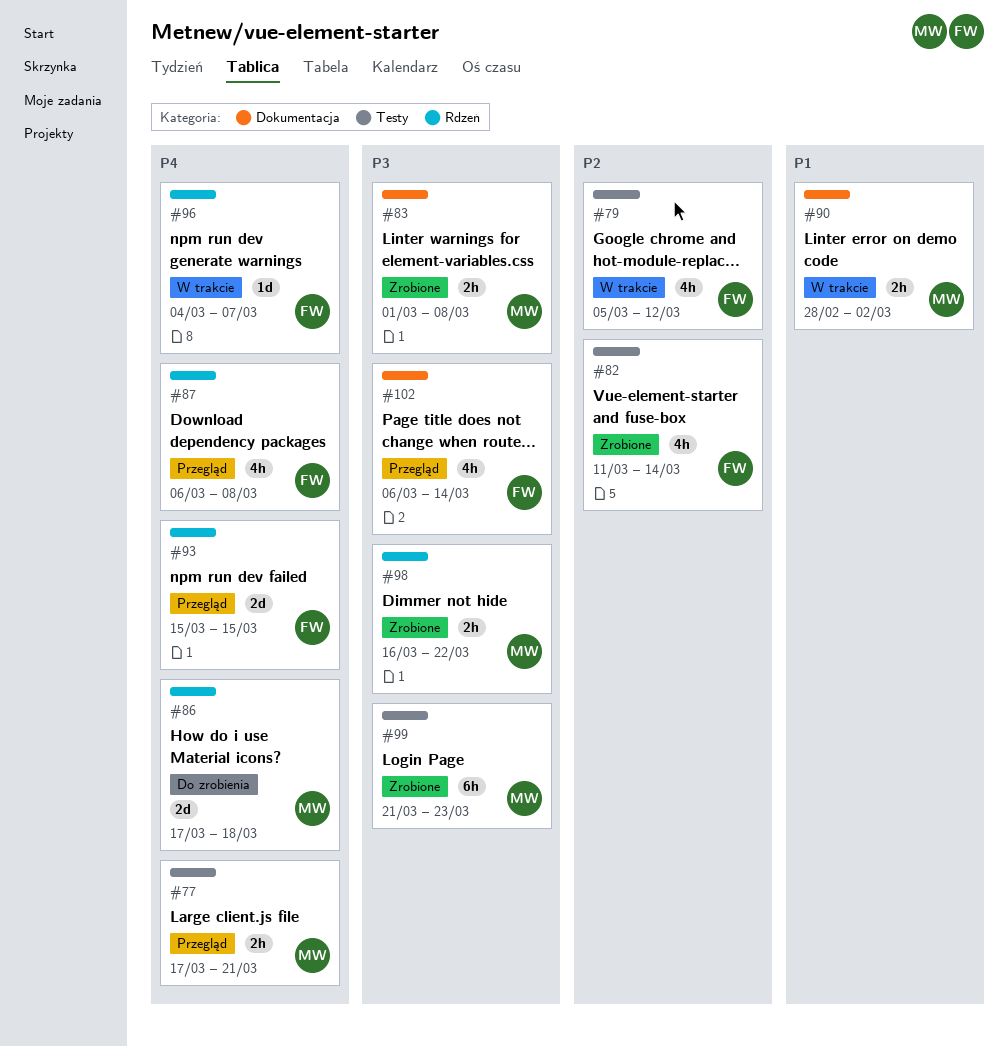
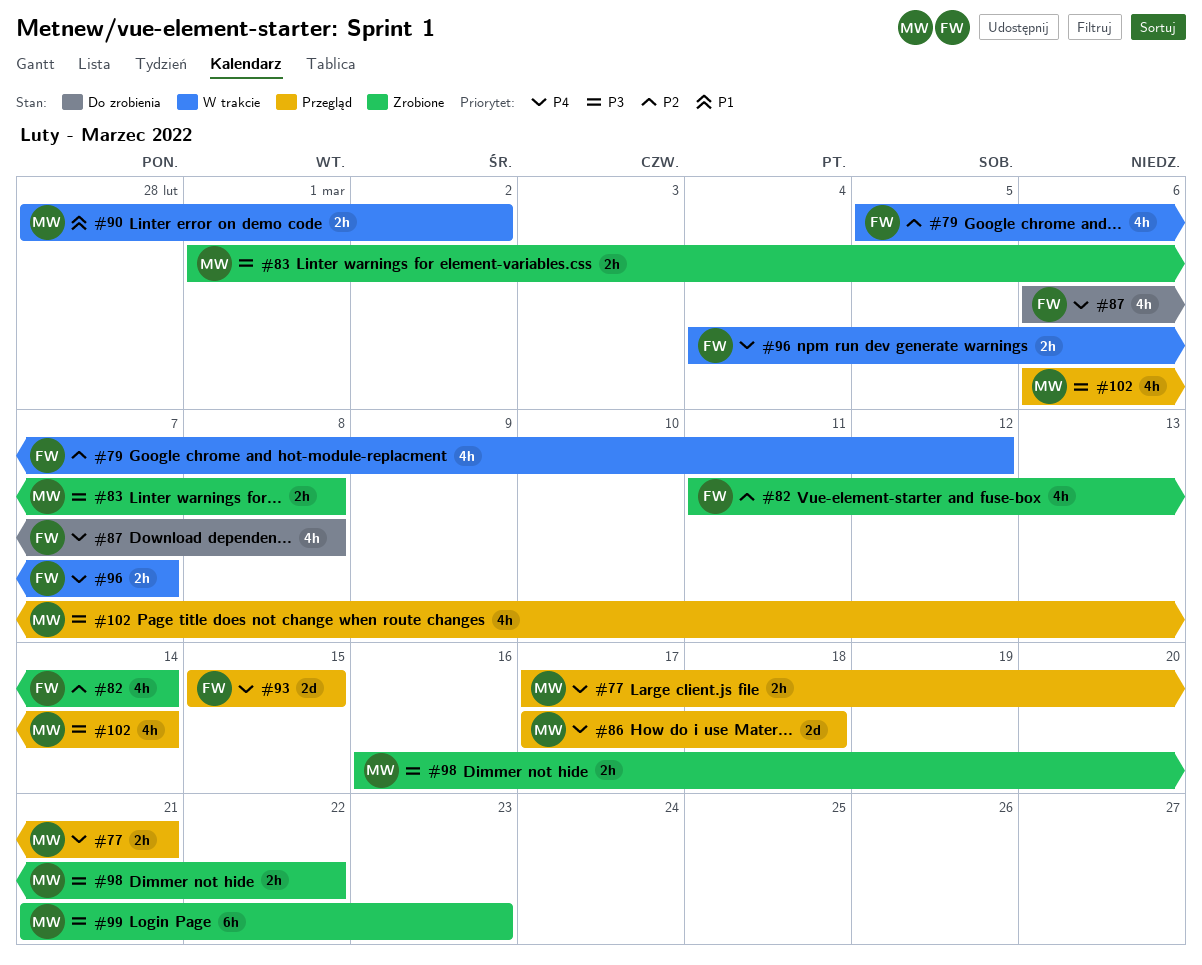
#86, status: Do zrobienia -> Przegląd
#87, status: Przegląd -> Do zrobienia
#96, estimate: 1d -> 2h
#102, owner: FW -> MW

